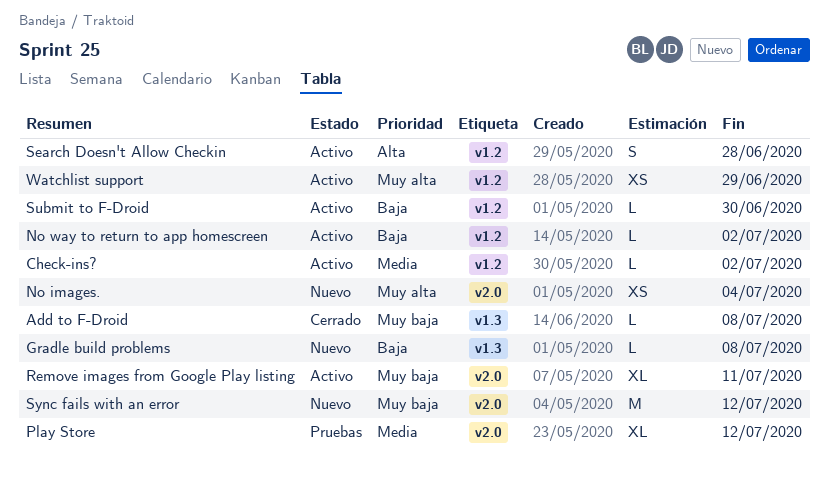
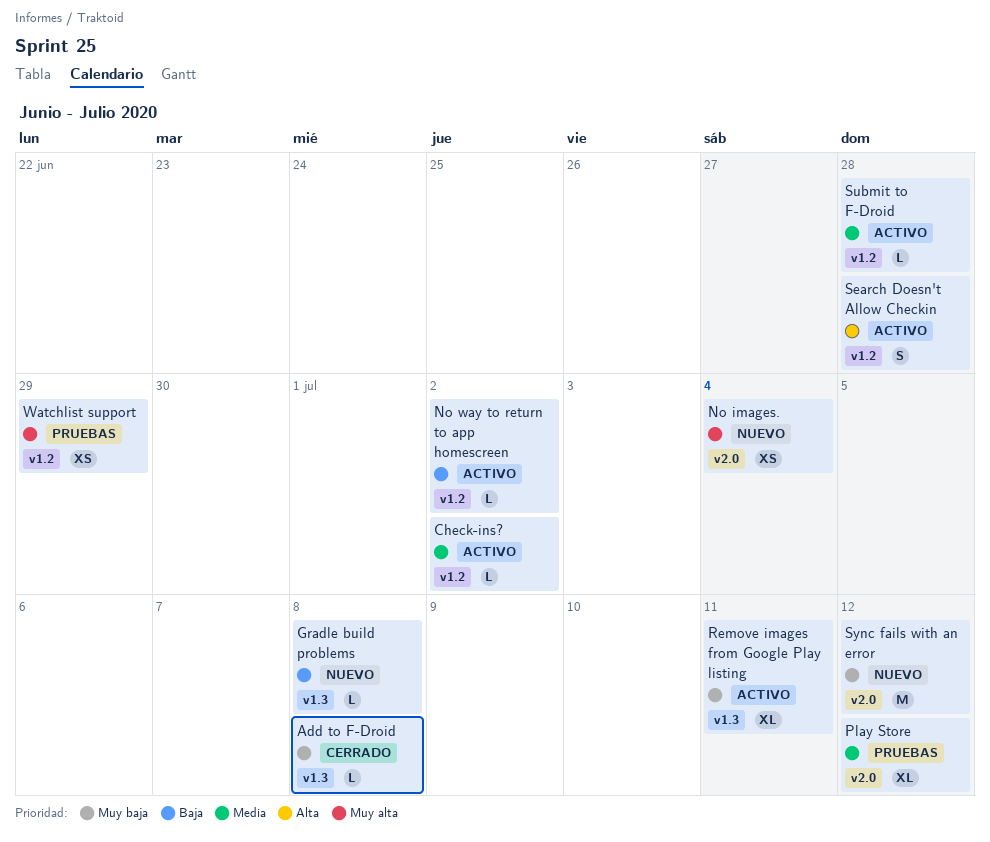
Remove images from Google Play listing, label: v2.0 -> v1.3
Submit to F-Droid, priority: Baja -> Media
Submit to F-Droid, due: Jun 30 -> Jun 28
Watchlist support, status: Activo -> Pruebas

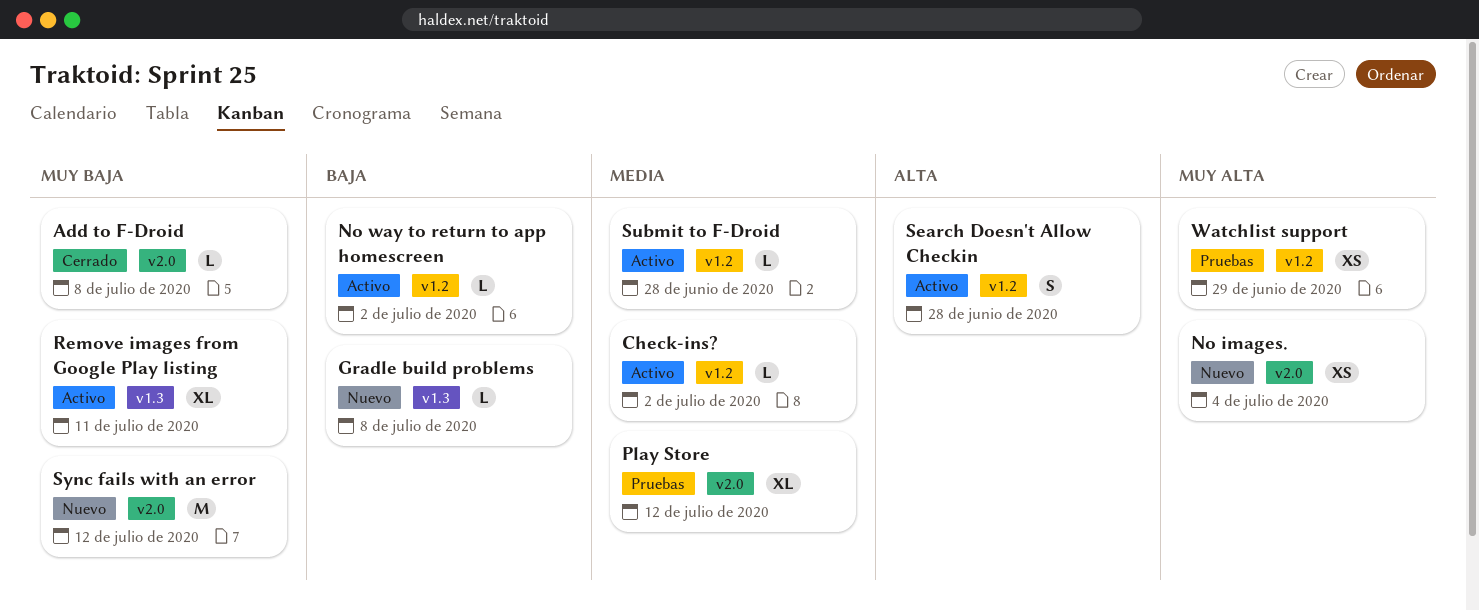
Add to F-Droid, label: v1.3 -> v2.0

